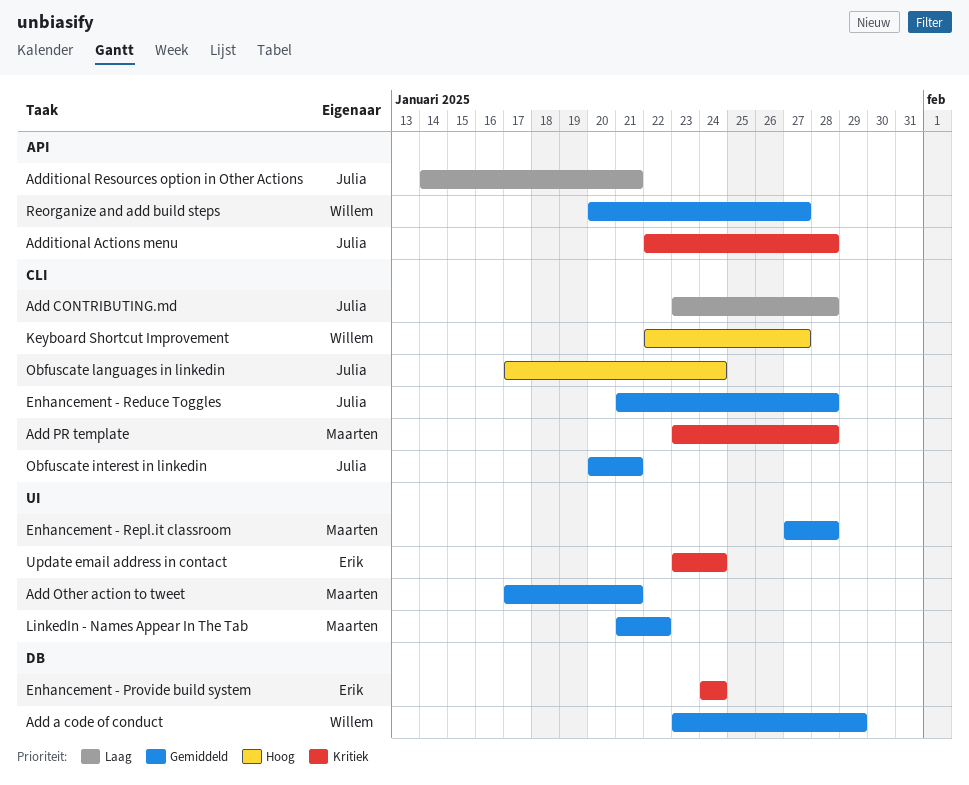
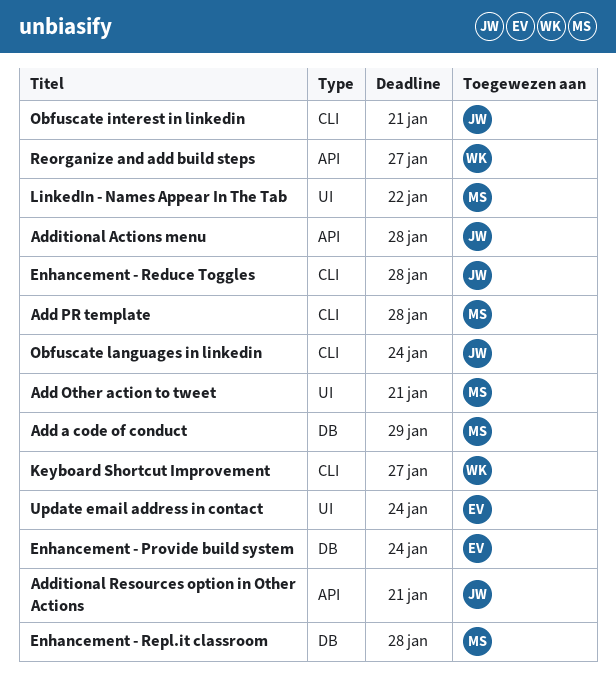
Add a code of conduct, owner: Willem -> Maarten
Add CONTRIBUTING.md: present -> none
Enhancement - Repl.it classroom, label: UI -> DB

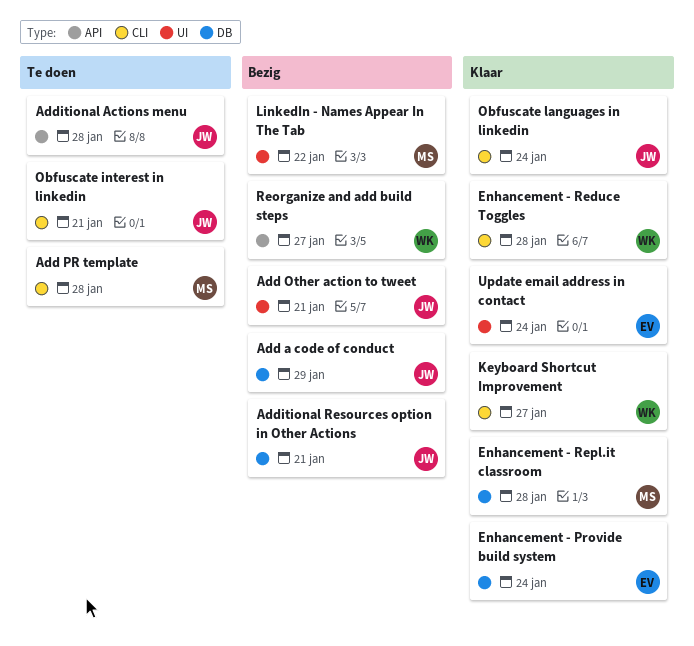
Add a code of conduct, owner: MS -> JW
Add Other action to tweet, owner: MS -> JW
Additional Resources option in Other Actions, label: API -> DB
Enhancement - Reduce Toggles, owner: JW -> WK

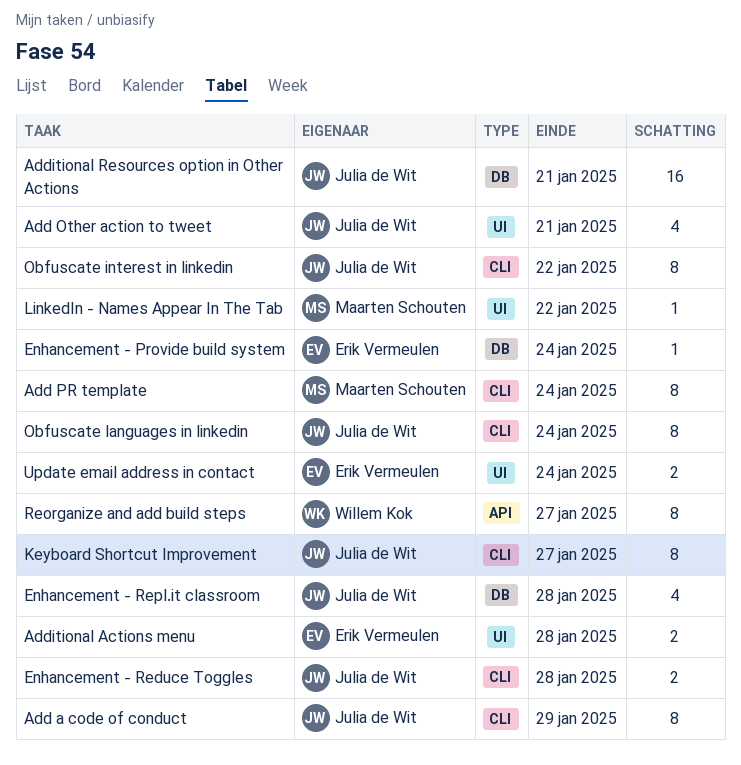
Add a code of conduct, label: DB -> CLI
Add PR template, due: Jan 28 -> Jan 24
Additional Actions menu, owner: Julia de Wit -> Erik Vermeulen
Additional Actions menu, label: API -> UI
Enhancement - Reduce Toggles, owner: Willem Kok -> Julia de Wit
Enhancement - Repl.it classroom, owner: Maarten Schouten -> Julia de Wit
Keyboard Shortcut Improvement, owner: Willem Kok -> Julia de Wit
Obfuscate interest in linkedin, due: Jan 21 -> Jan 22

